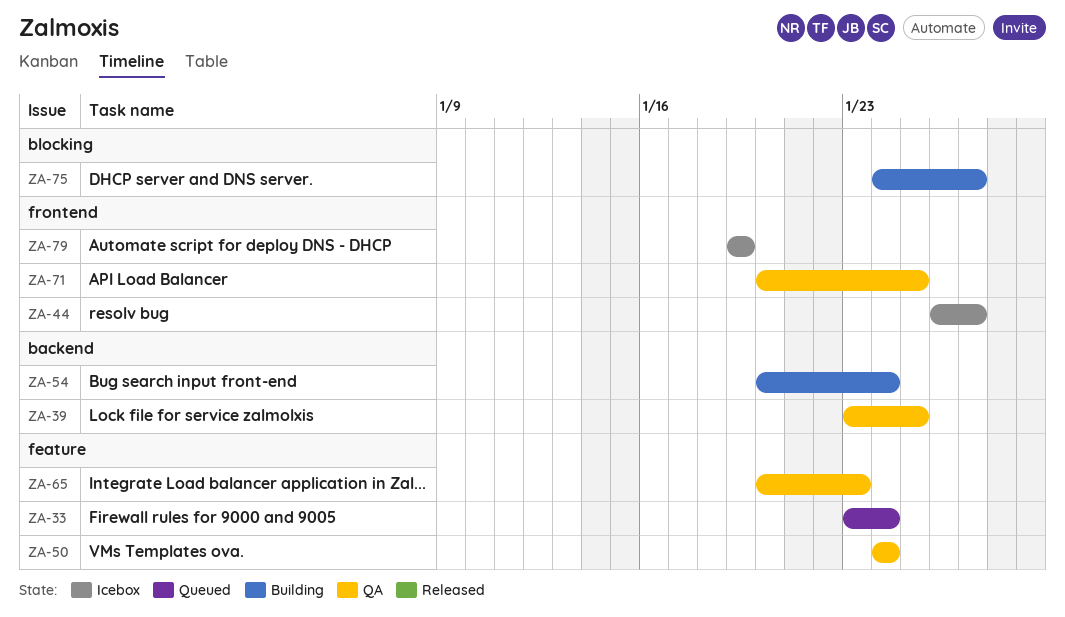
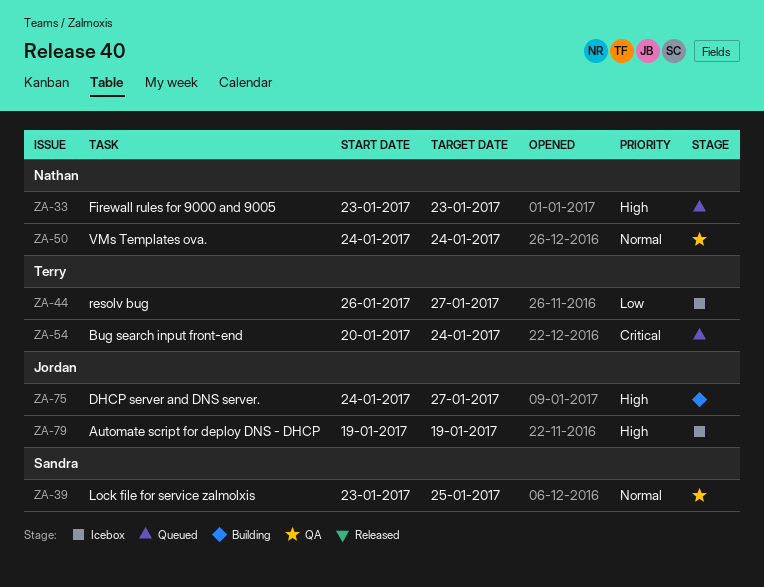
ZA-33, due: Jan 24 -> Jan 23
ZA-54, status: Building -> Queued
ZA-65: present -> none
ZA-71: present -> none

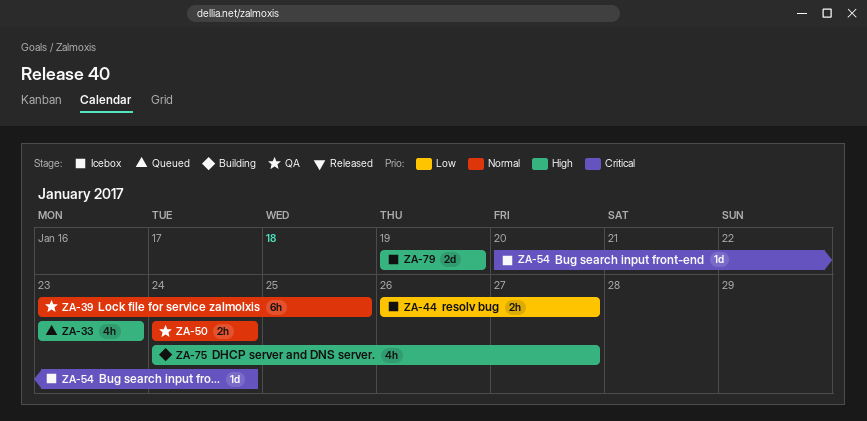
ZA-54, status: Queued -> Icebox

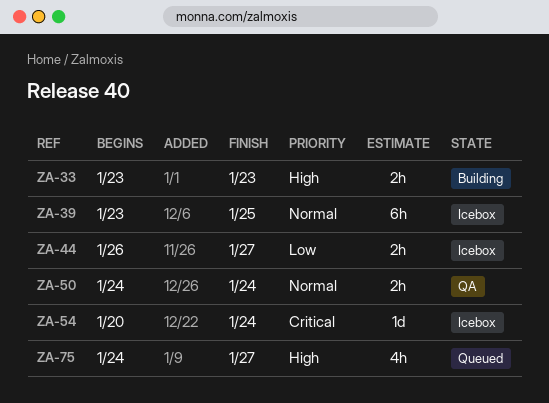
ZA-33, status: Queued -> Building
ZA-33, estimate: 4h -> 2h
ZA-39, status: QA -> Icebox
ZA-75, status: Building -> Queued
ZA-79: present -> none

